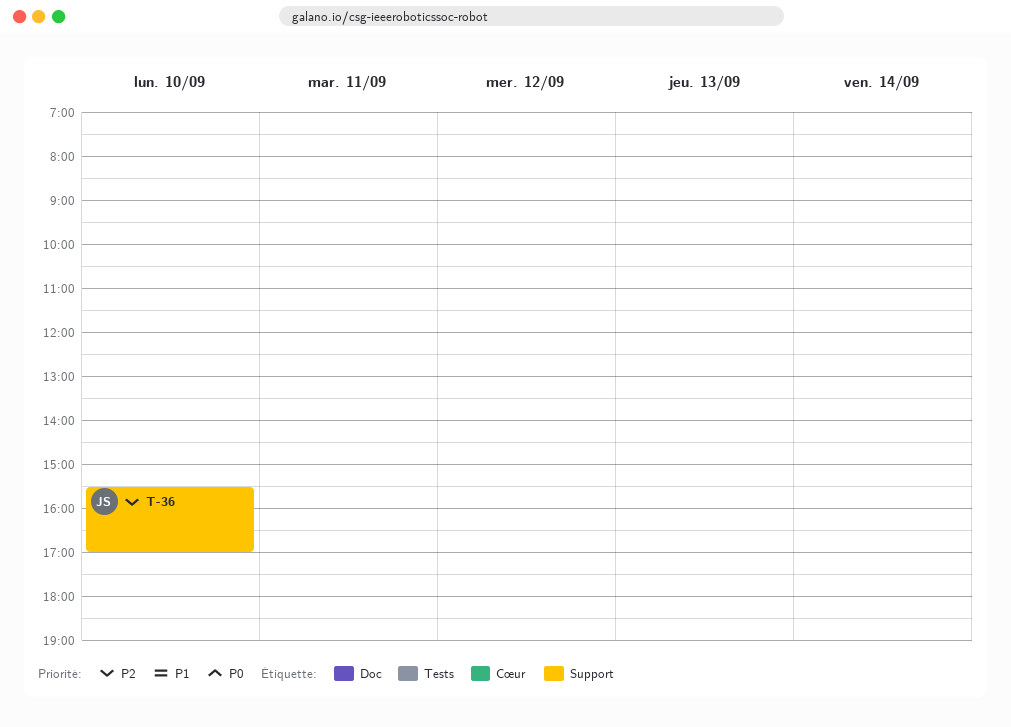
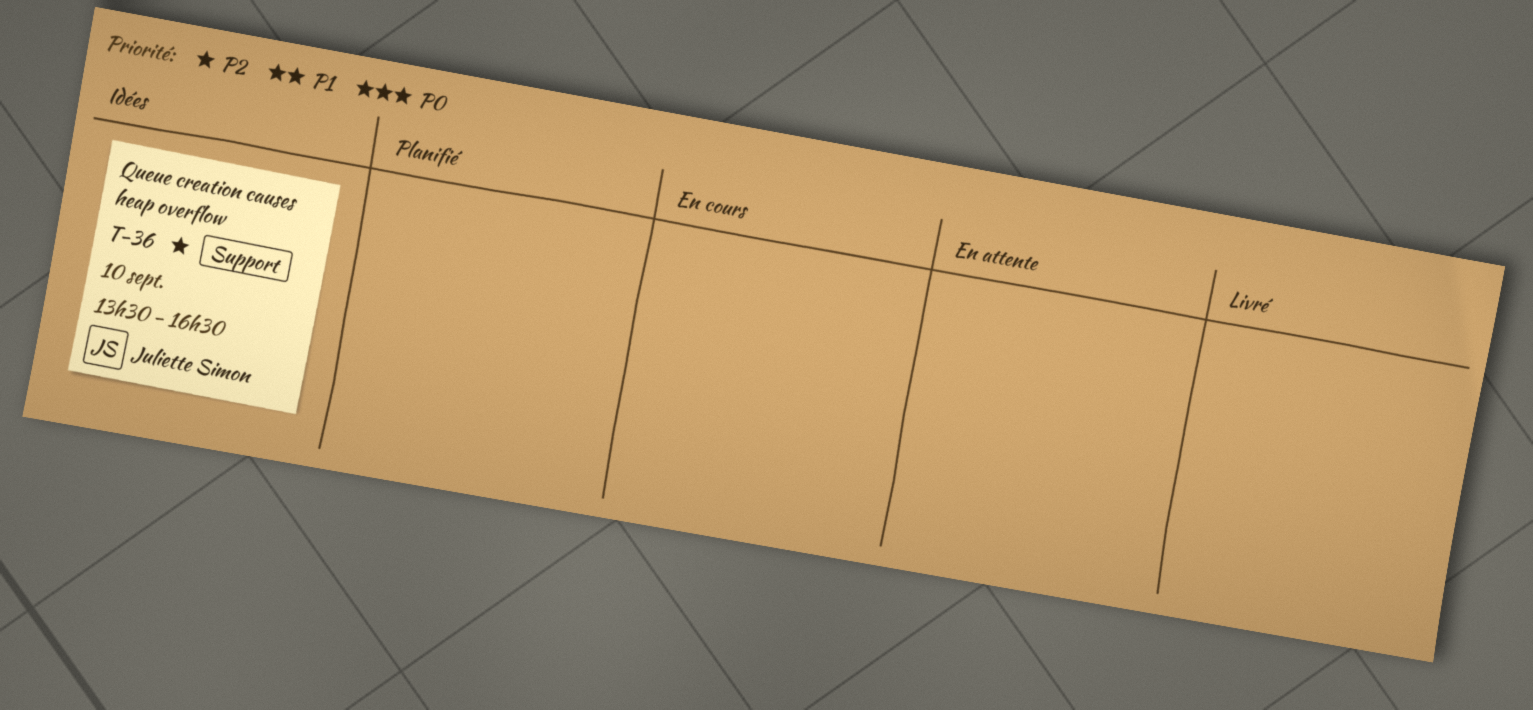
T-36, begins: 15:30 -> 13:30
T-36, ends: 17:00 -> 16:30

